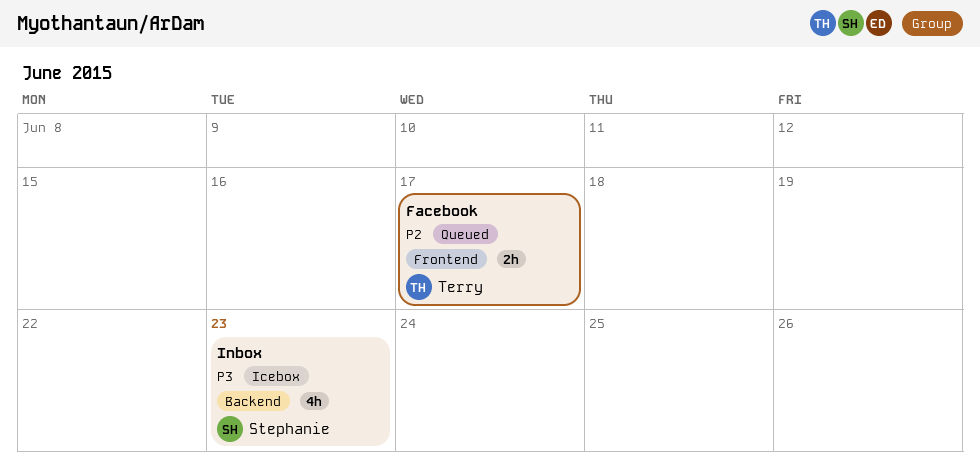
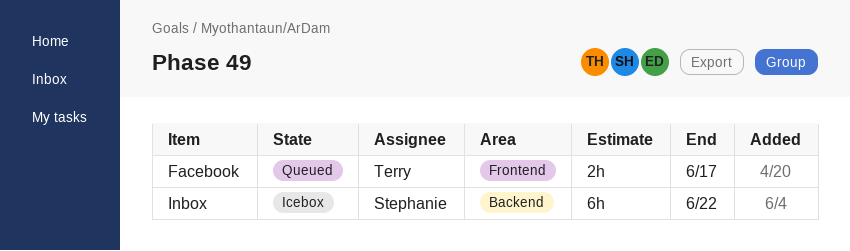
Inbox, estimate: 4h -> 6h
Inbox, due: Jun 23 -> Jun 22

